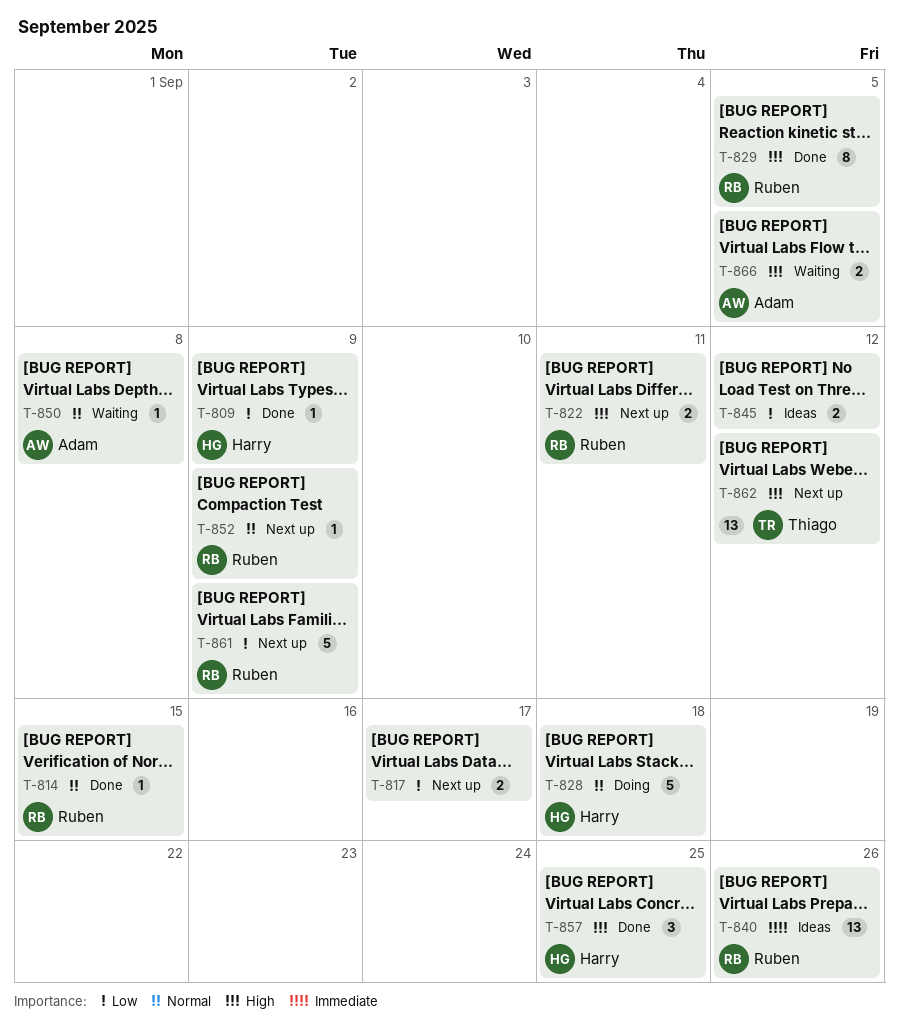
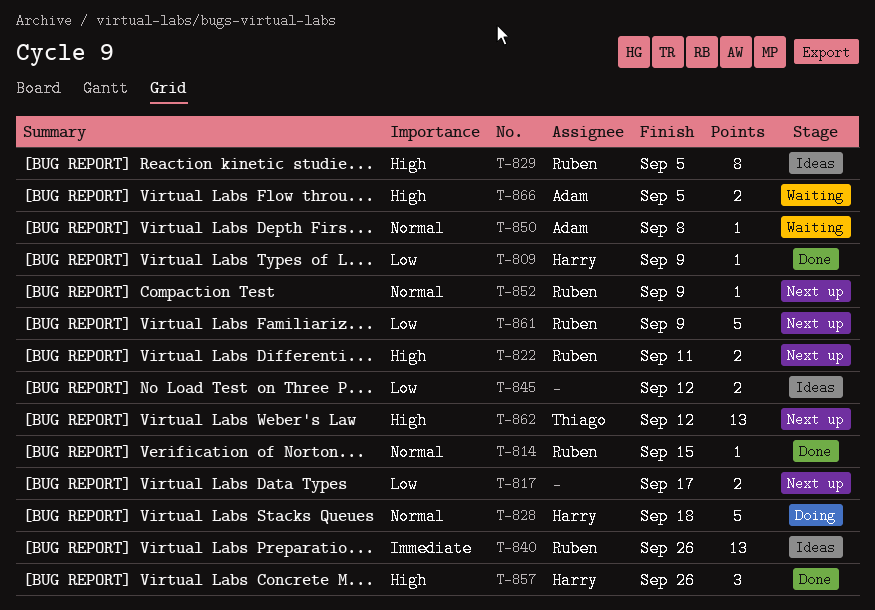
T-829, status: Done -> Ideas
T-857, due: Sep 25 -> Sep 26

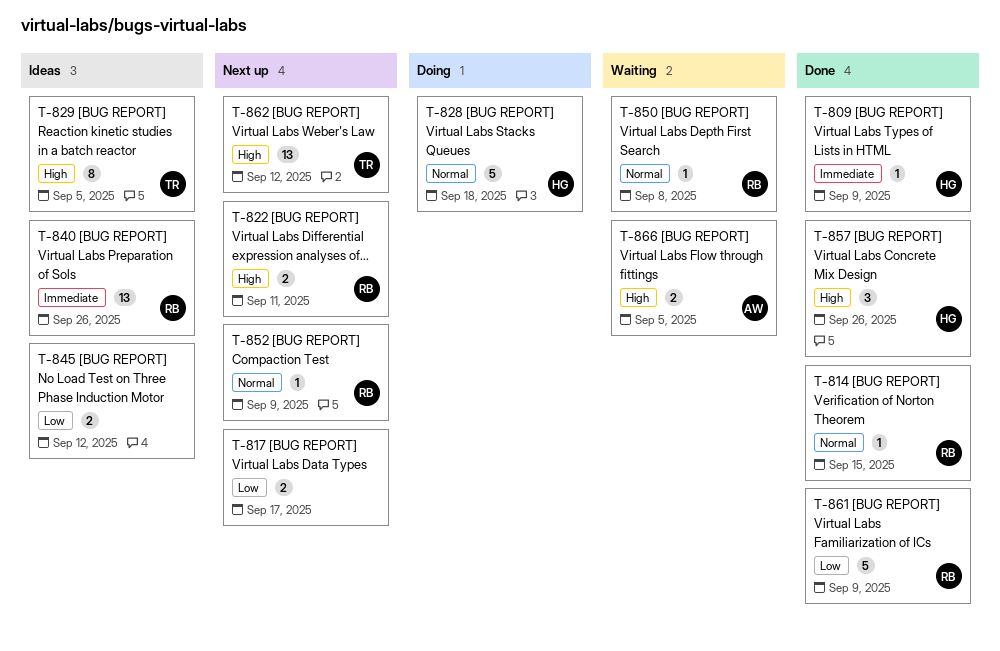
T-809, priority: Low -> Immediate
T-829, owner: Ruben -> Thiago
T-850, owner: Adam -> Ruben
T-861, status: Next up -> Done

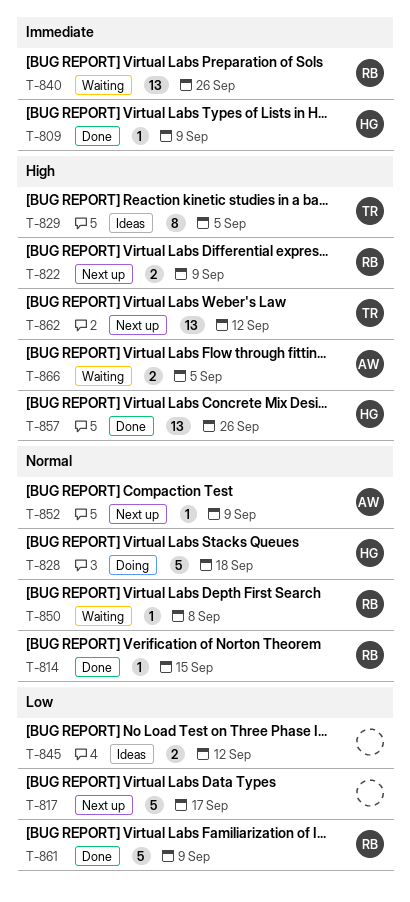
T-817, estimate: 2 -> 5
T-822, due: Sep 11 -> Sep 9
T-840, status: Ideas -> Waiting
T-852, owner: RB -> AW
T-857, estimate: 3 -> 13

